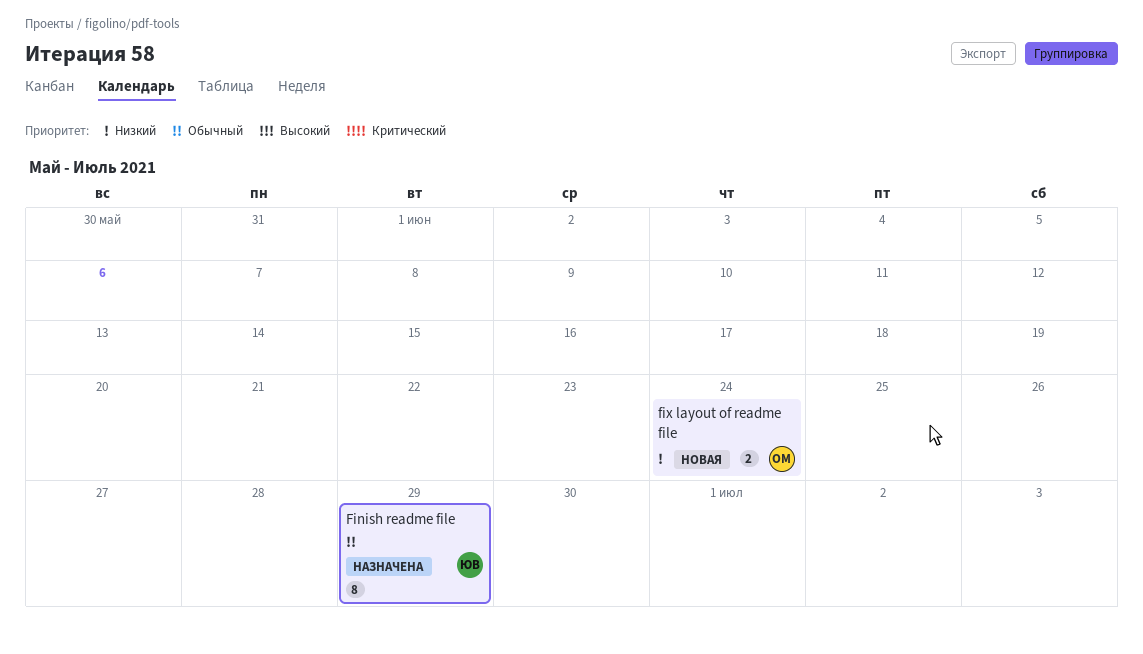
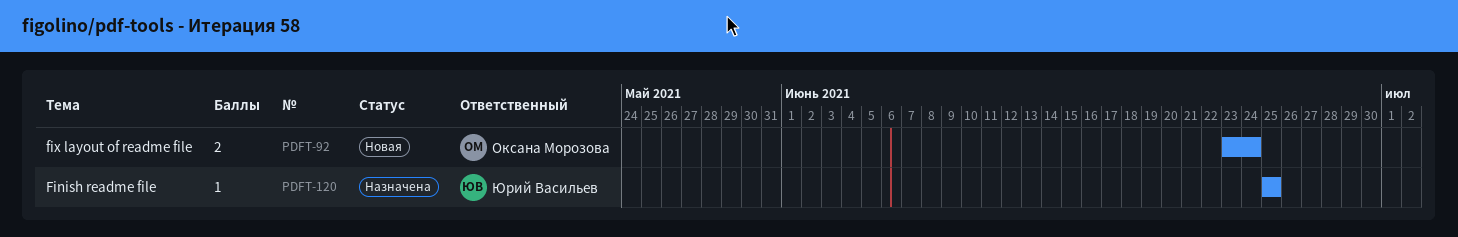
Finish readme file, estimate: 8 -> 1
Finish readme file, due: Jun 29 -> Jun 25

